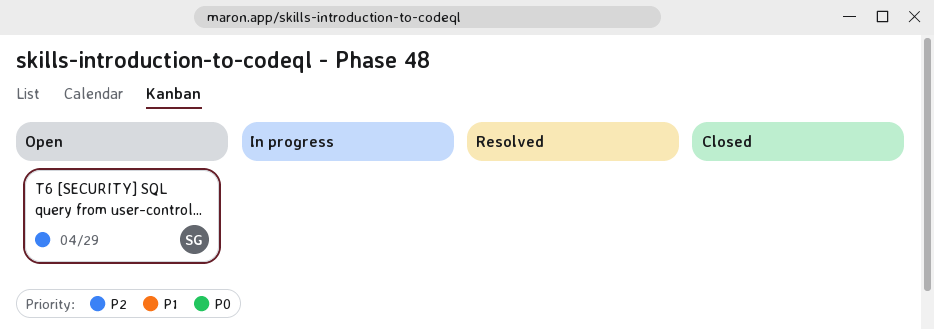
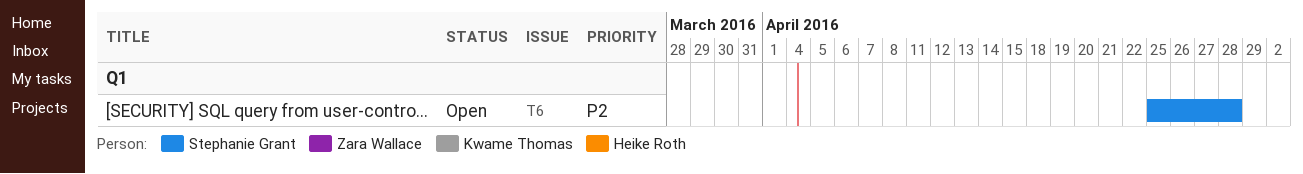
T6, due: Apr 29 -> Apr 28

